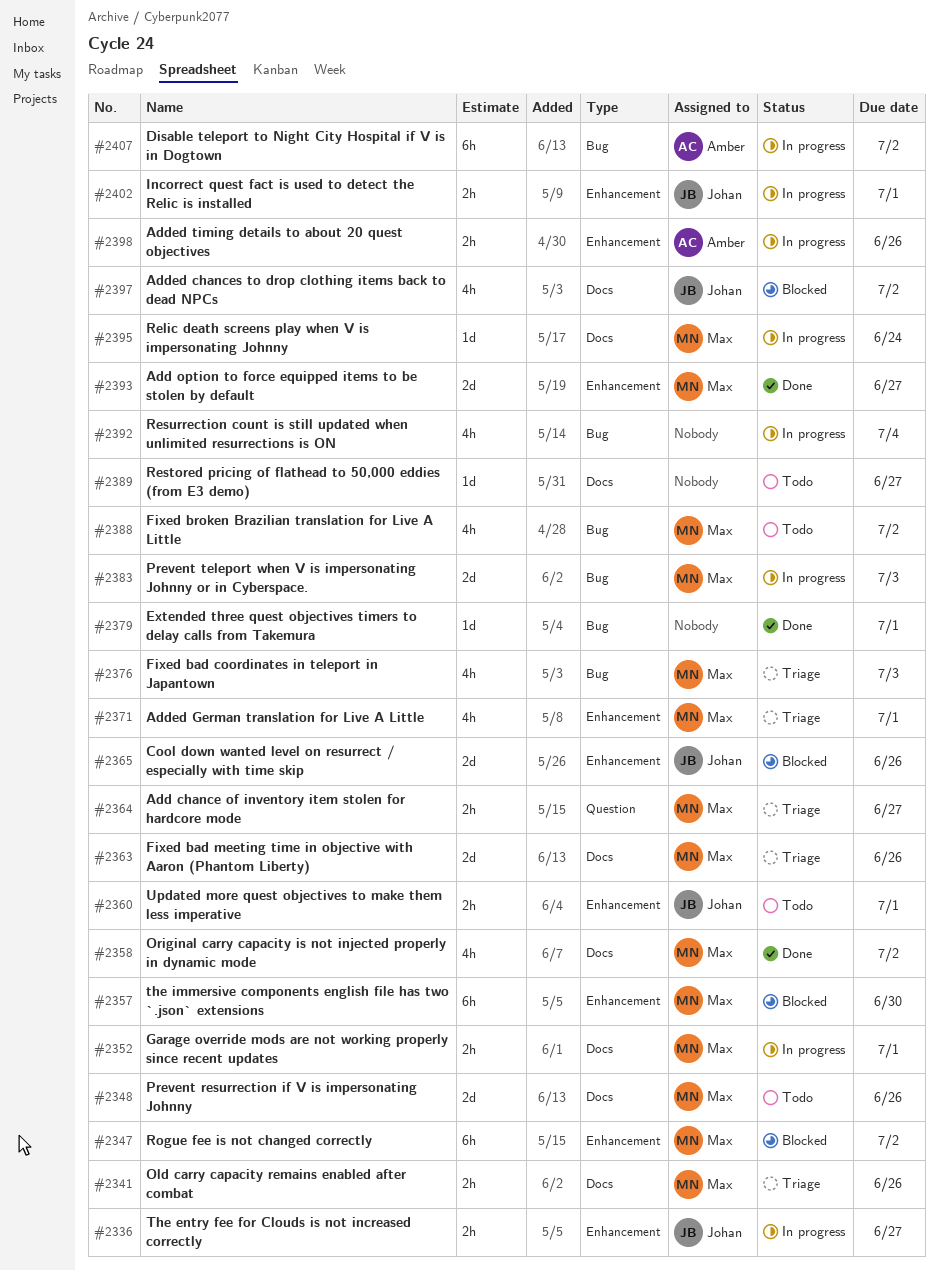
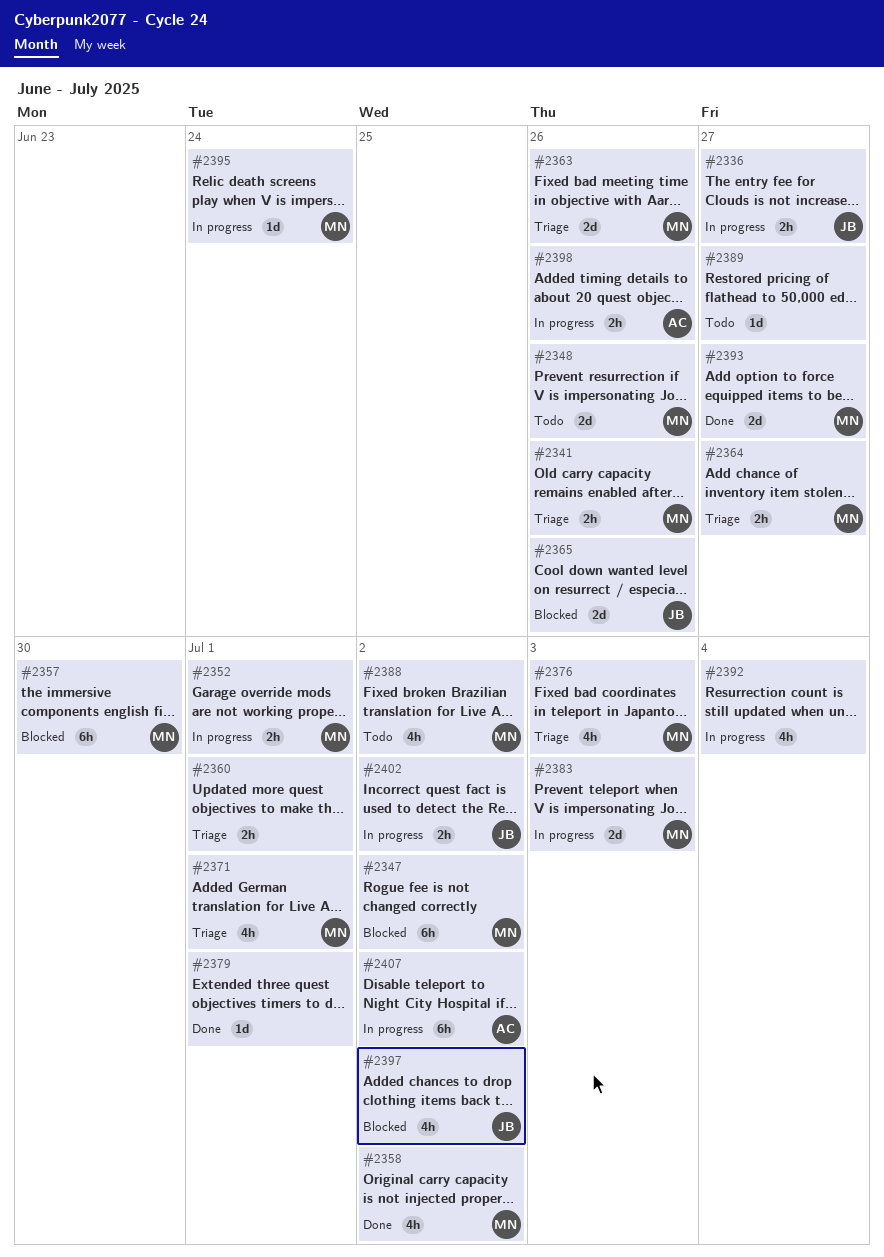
#2360, status: Todo -> Triage
#2360, owner: Johan -> none
#2402, due: Jul 1 -> Jul 2

